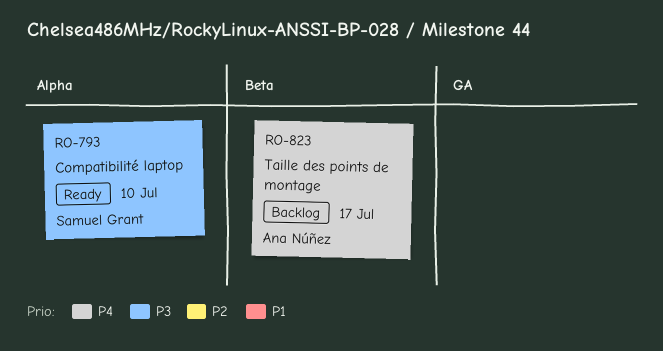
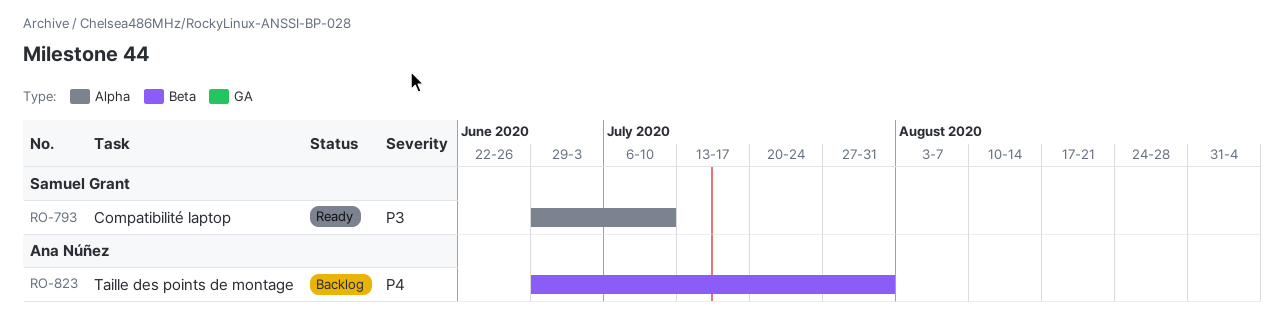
RO-823, due: Jul 17 -> Jul 31

